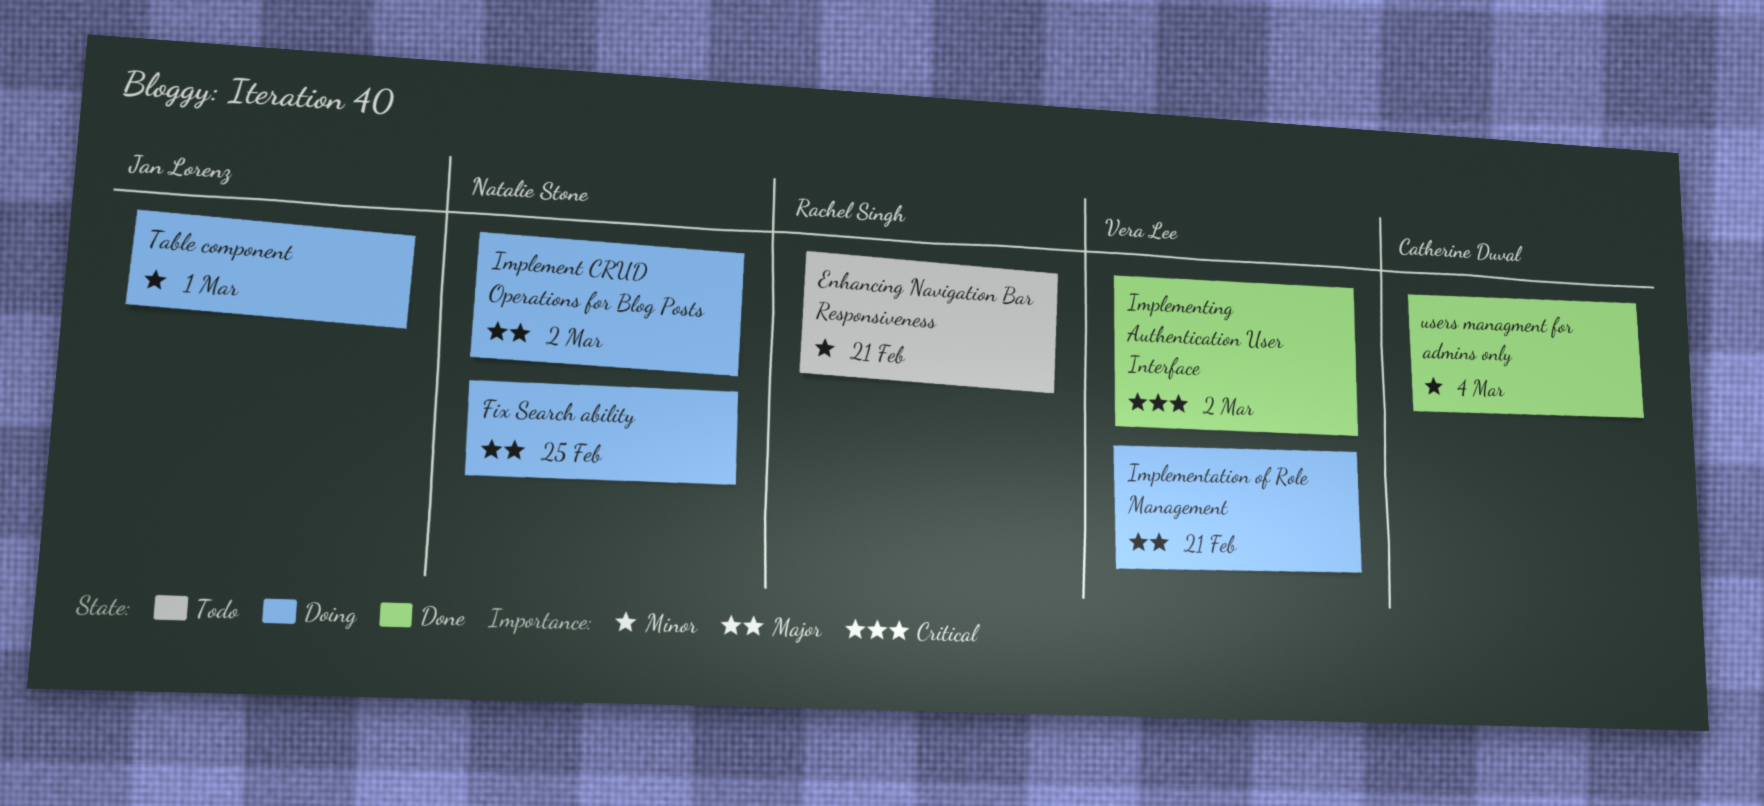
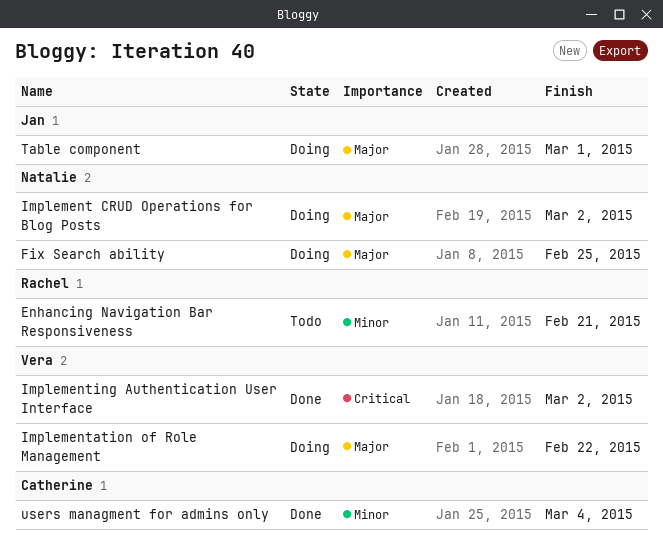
Implementation of Role Management, due: Feb 21 -> Feb 22
Table component, priority: Minor -> Major

